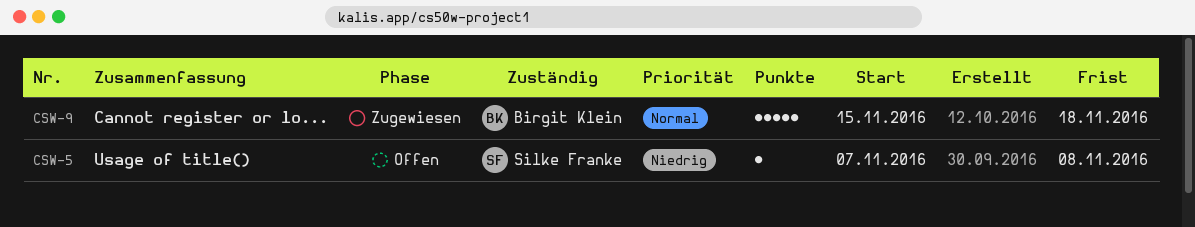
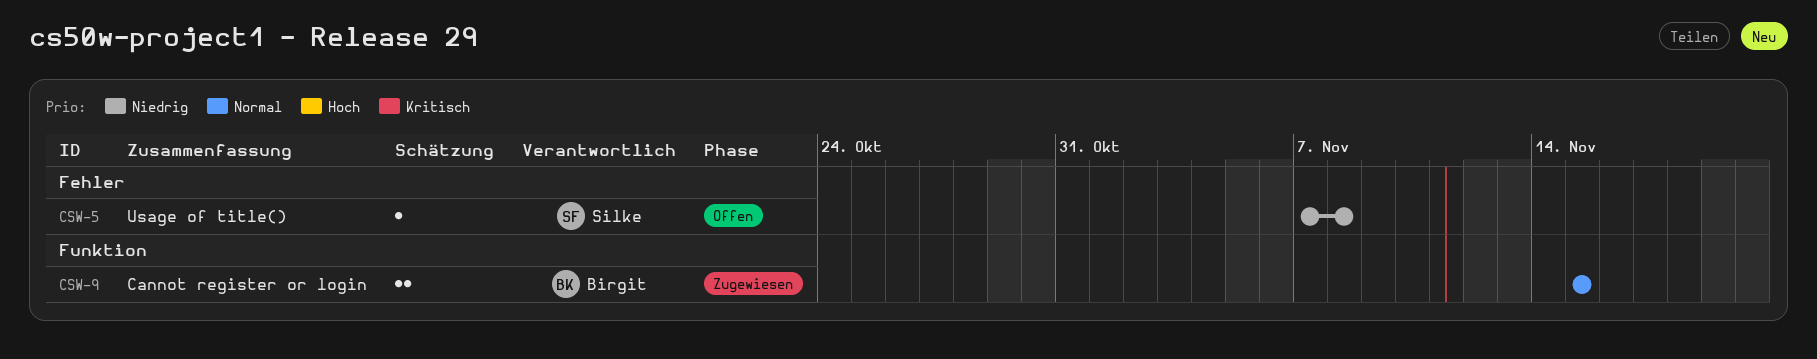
CSW-9, estimate: 5 -> 2
CSW-9, due: Nov 18 -> Nov 15

